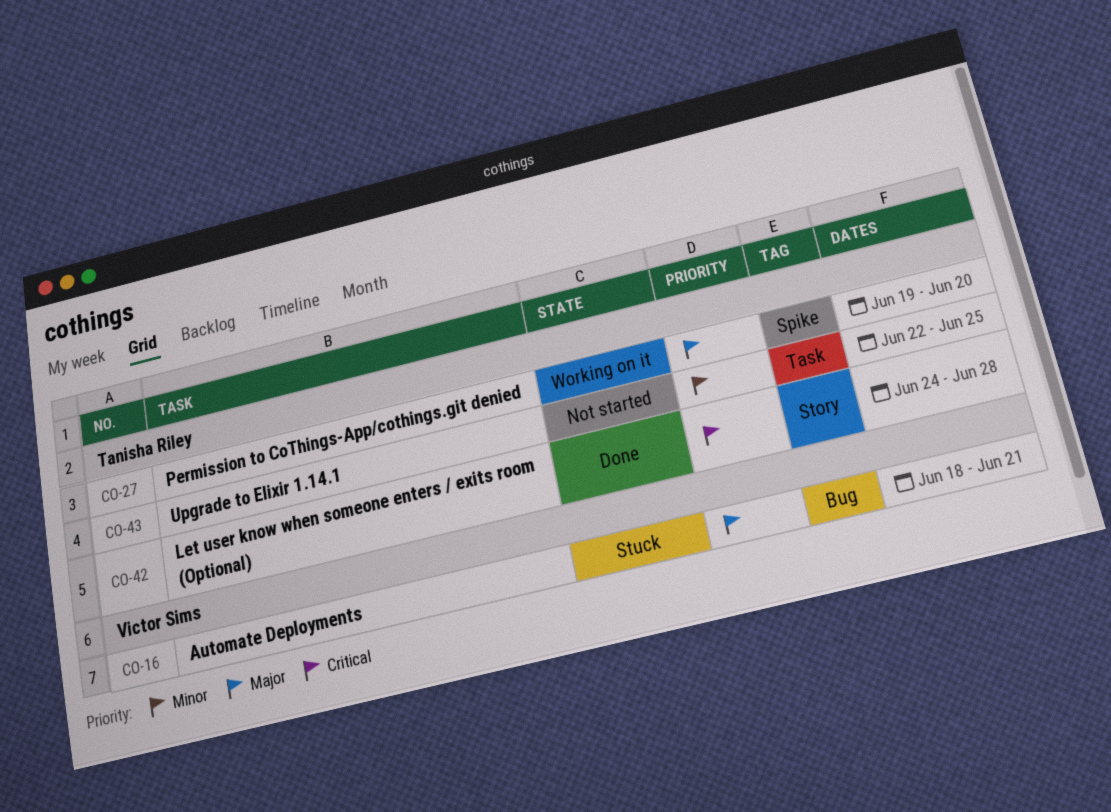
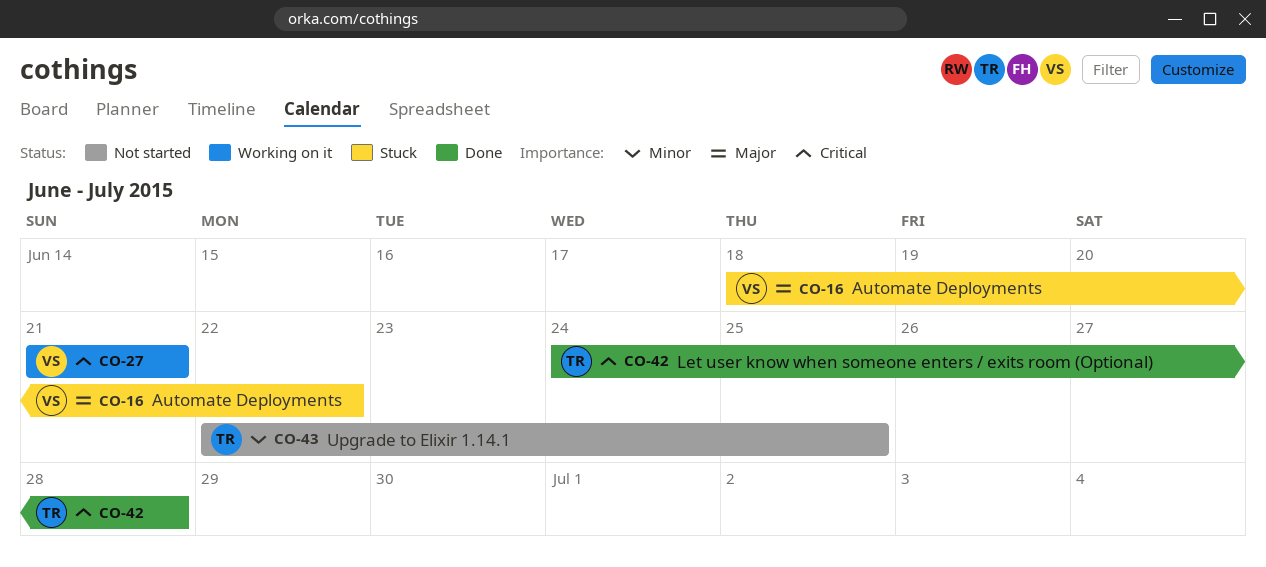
CO-16, due: Jun 21 -> Jun 22
CO-27, owner: Tanisha Riley -> Victor Sims
CO-27, priority: Major -> Critical
CO-27, start: Jun 19 -> Jun 21
CO-27, due: Jun 20 -> Jun 21

